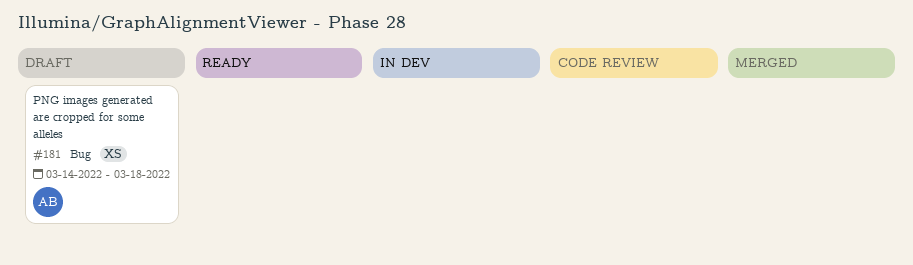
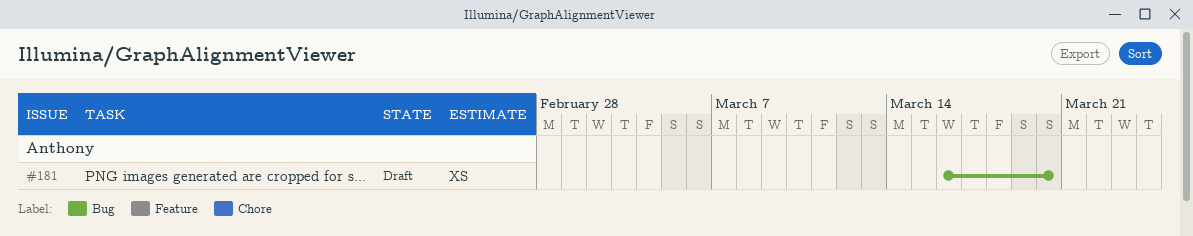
#181, start: Mar 14 -> Mar 16
#181, due: Mar 18 -> Mar 20

